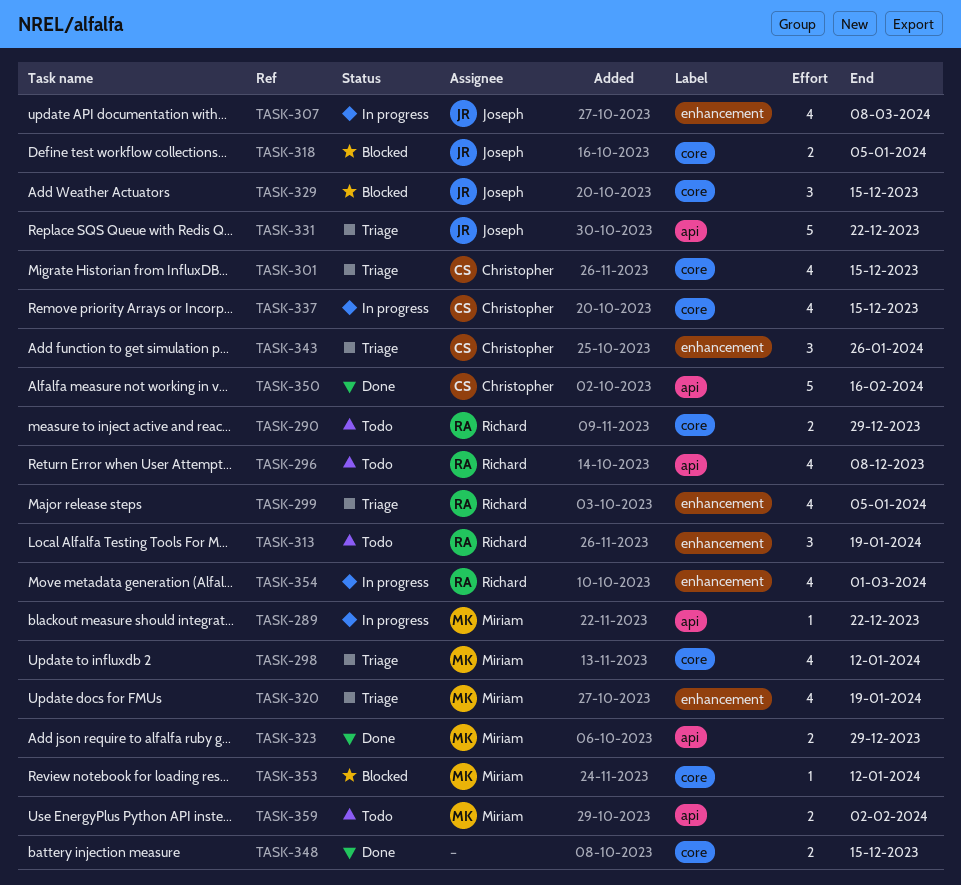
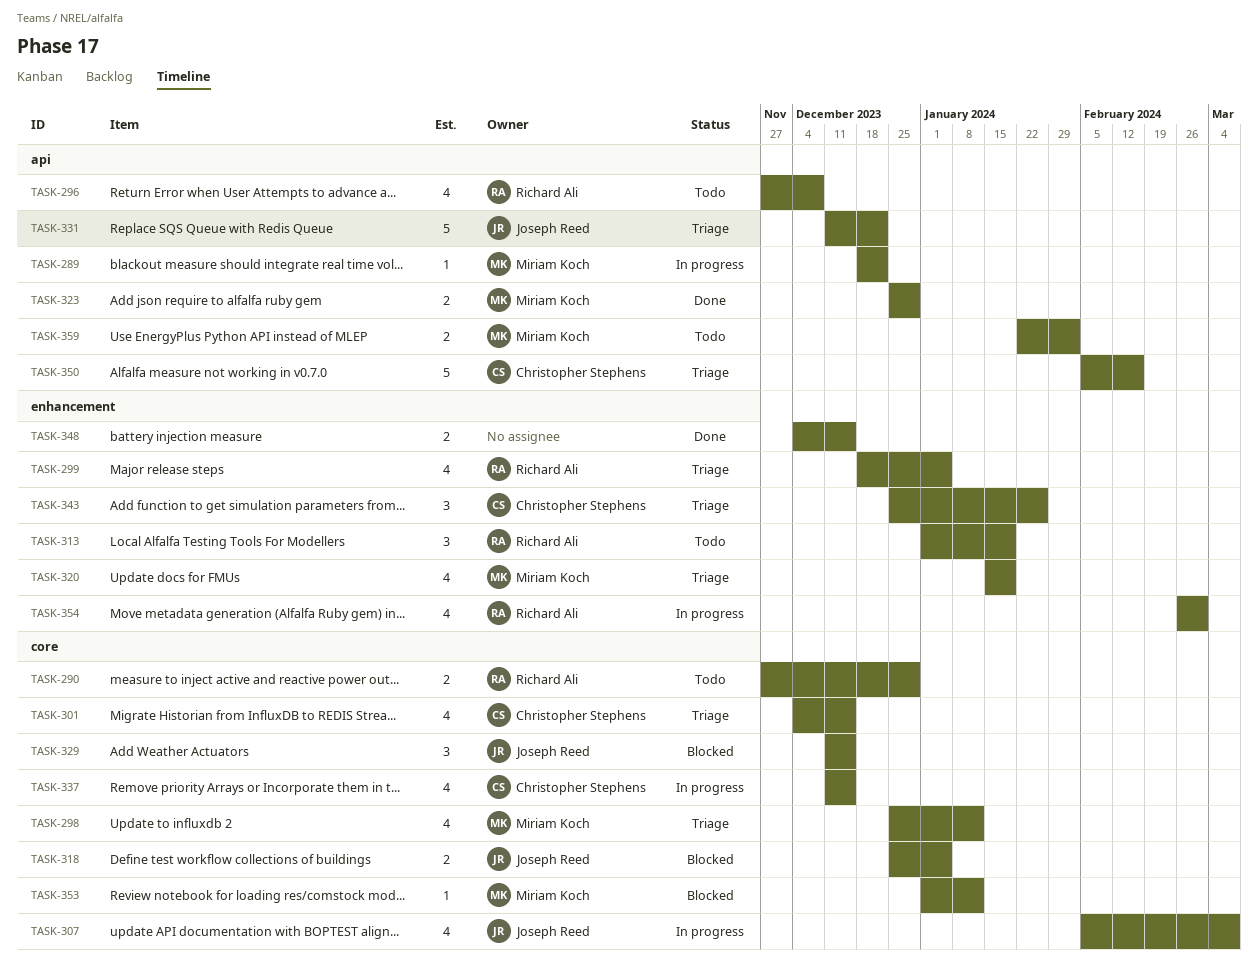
TASK-307, label: enhancement -> core
TASK-348, label: core -> enhancement
TASK-350, status: Done -> Triage

